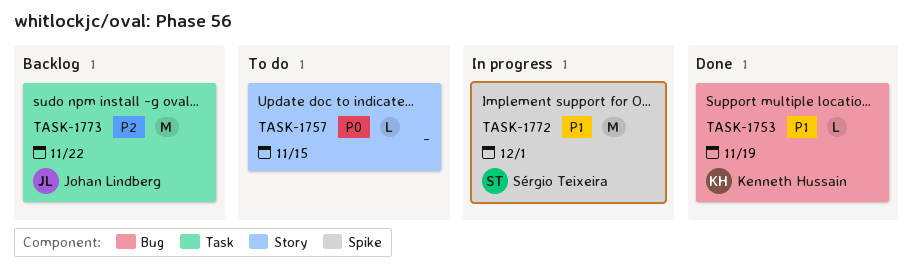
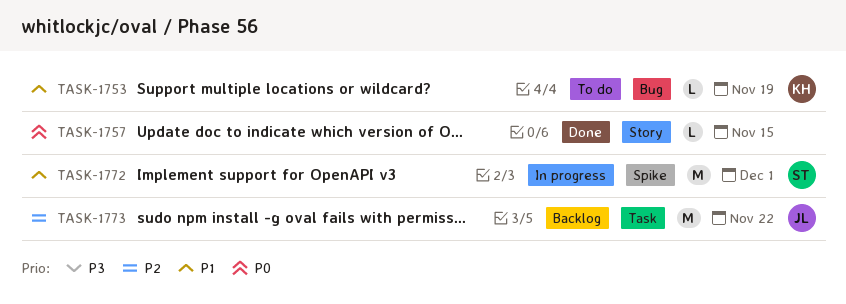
TASK-1753, status: Done -> To do
TASK-1757, status: To do -> Done

